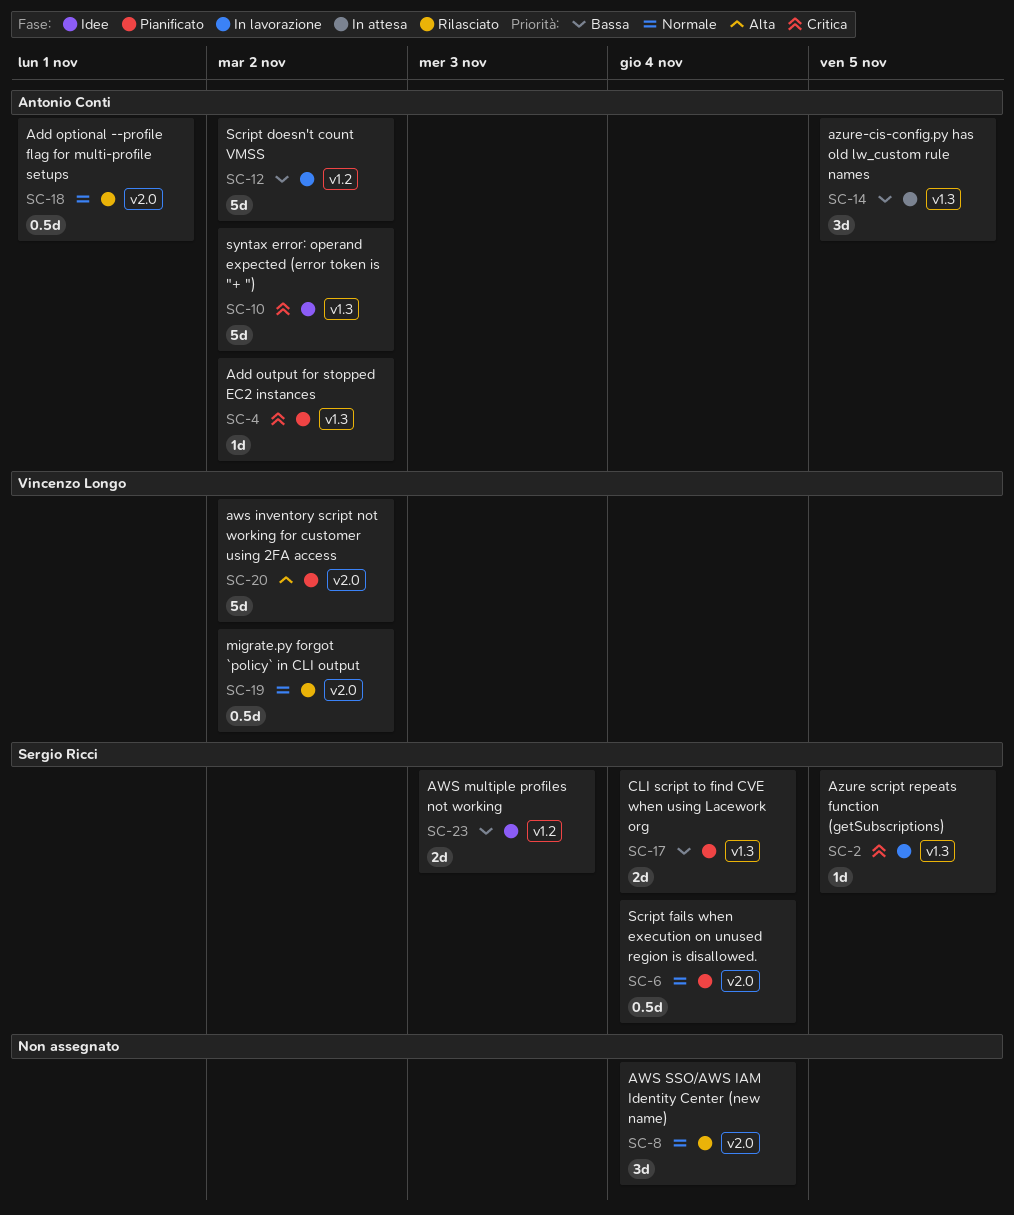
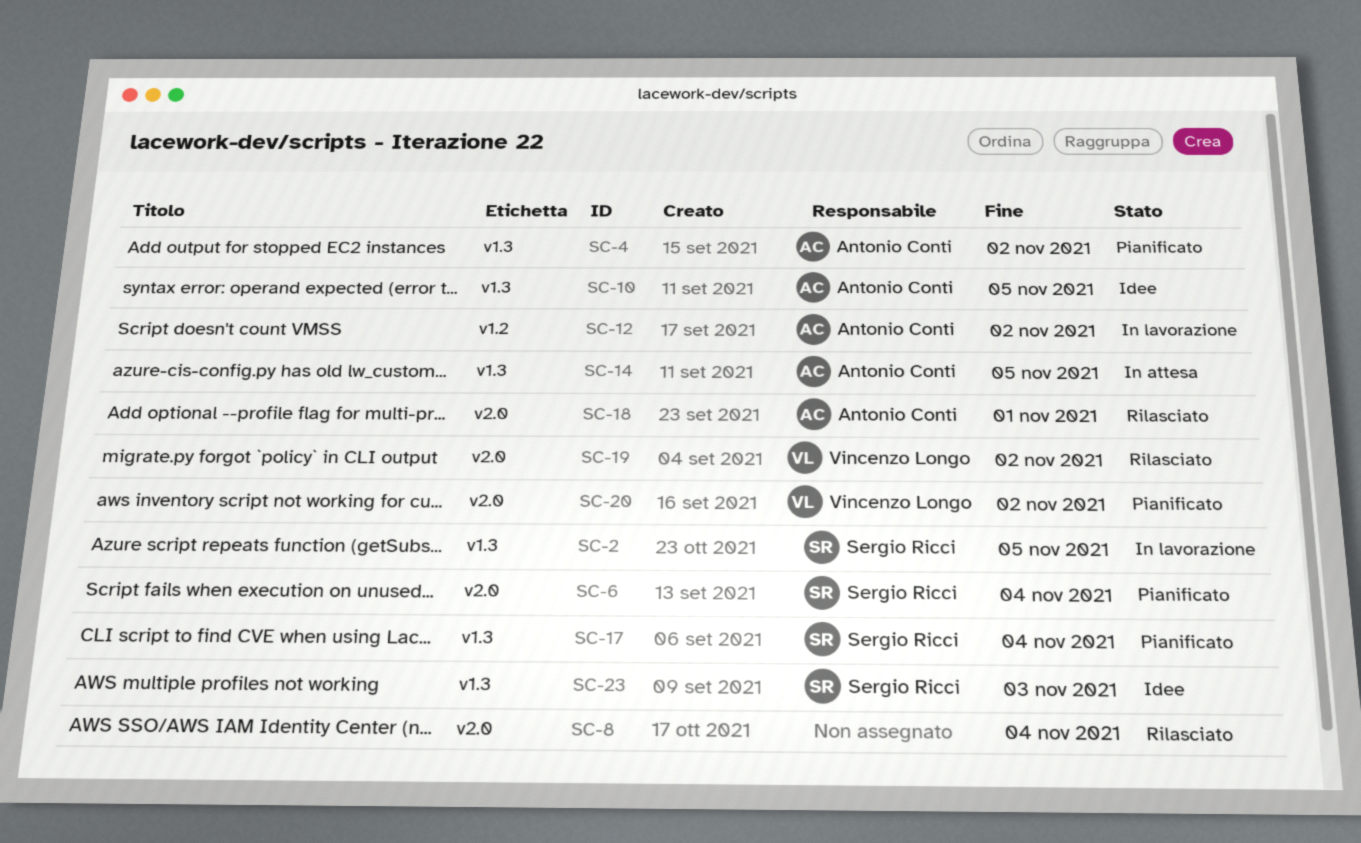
SC-10, due: Nov 2 -> Nov 5
SC-23, label: v1.2 -> v1.3

